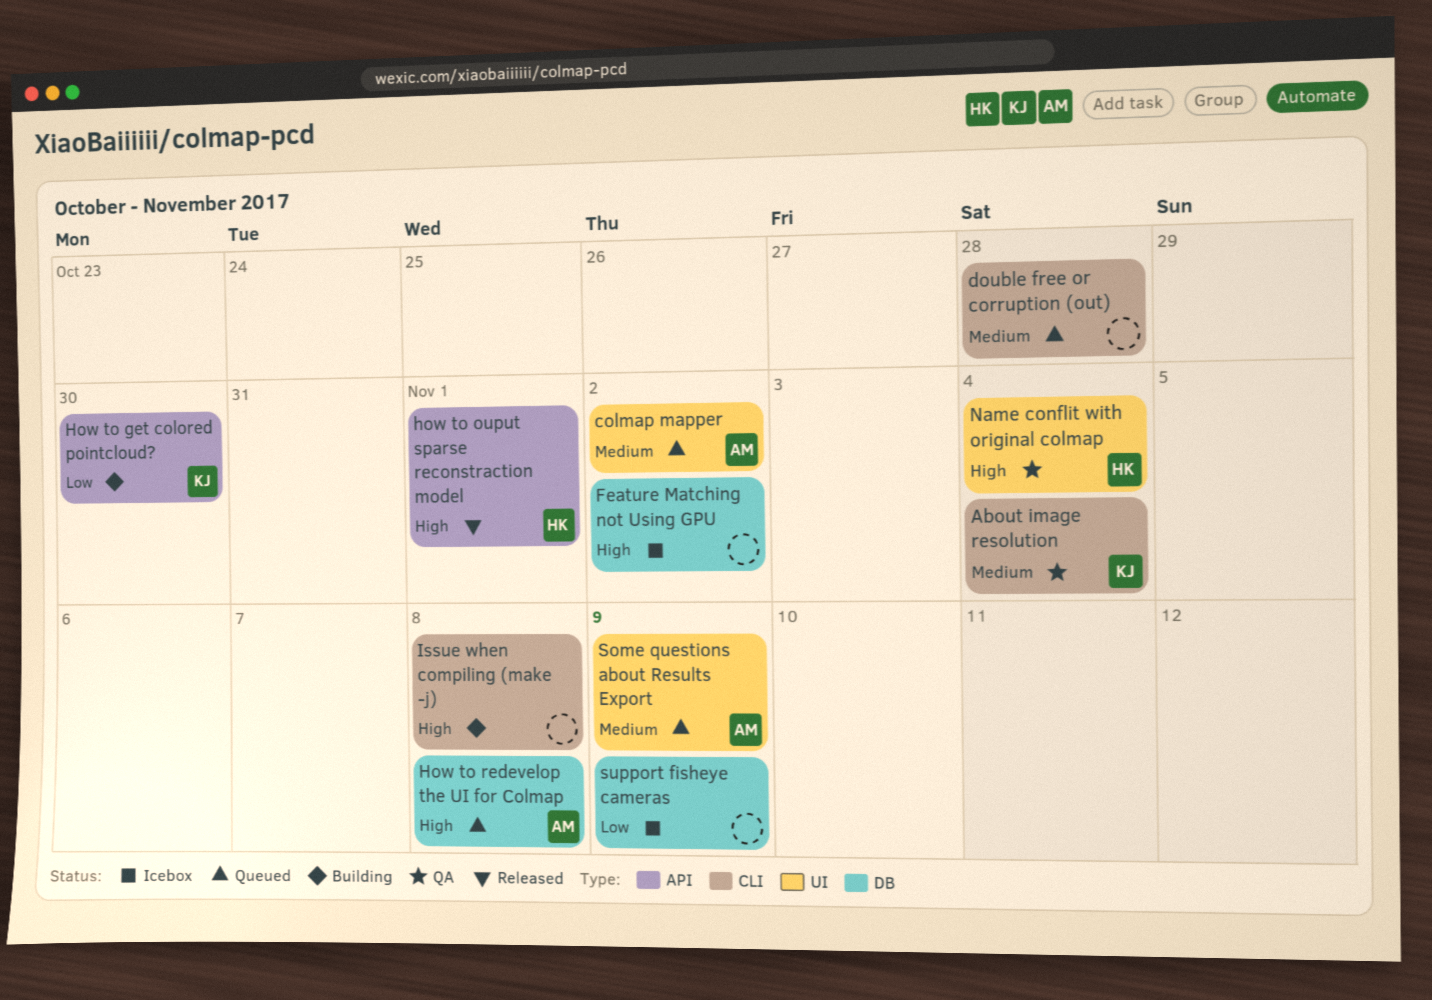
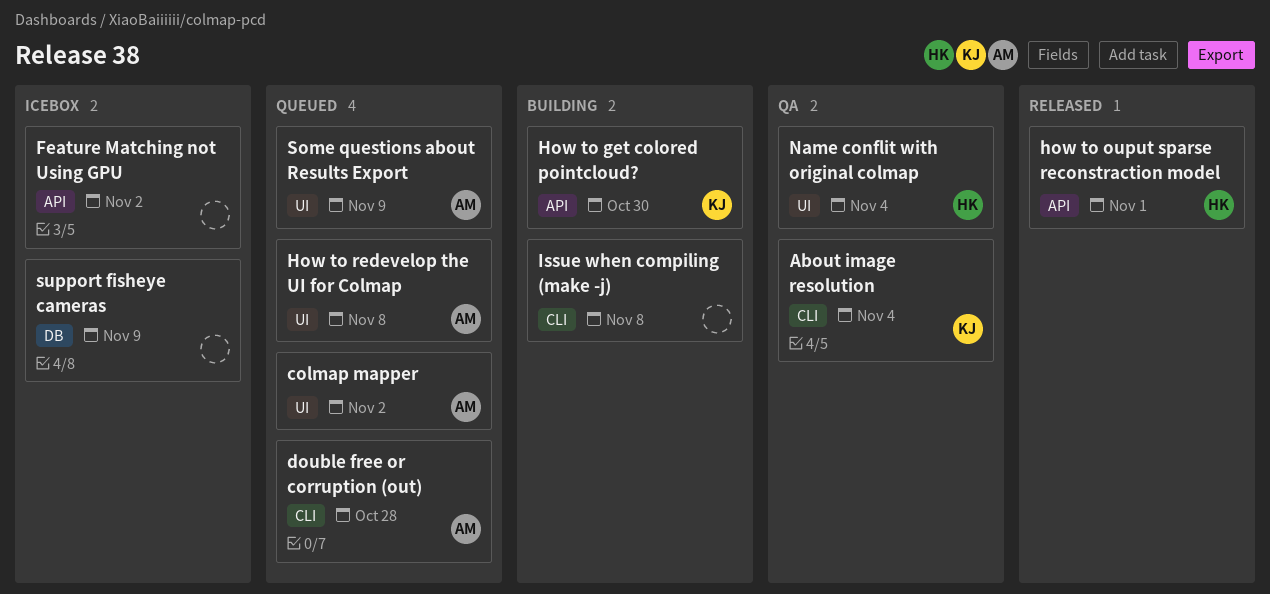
double free or corruption (out), owner: none -> AM
Feature Matching not Using GPU, label: DB -> API
How to redevelop the UI for Colmap, label: DB -> UI

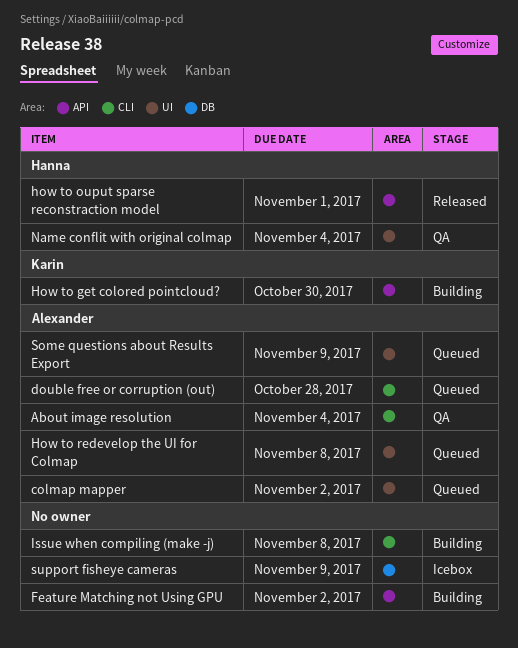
About image resolution, owner: Karin -> Alexander
Feature Matching not Using GPU, status: Icebox -> Building

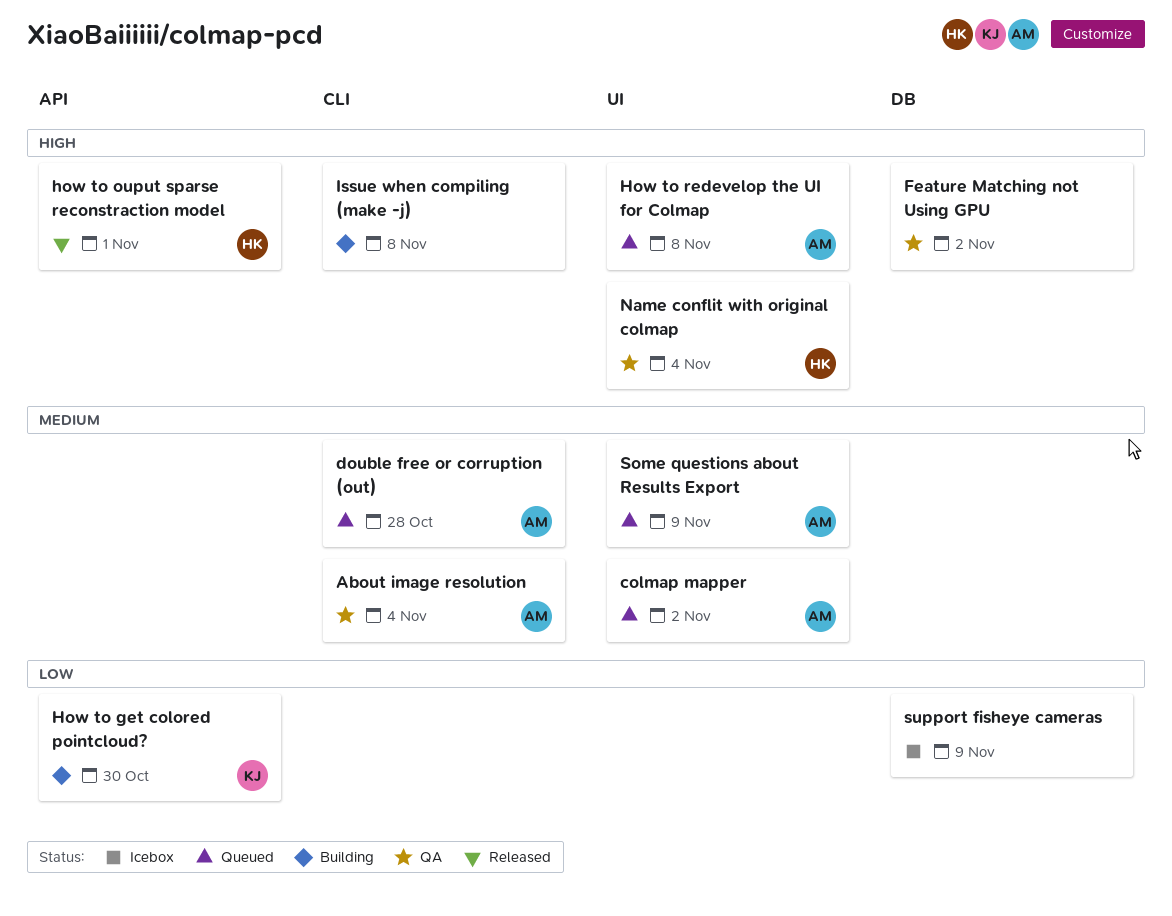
Feature Matching not Using GPU, status: Building -> QA
Feature Matching not Using GPU, label: API -> DB

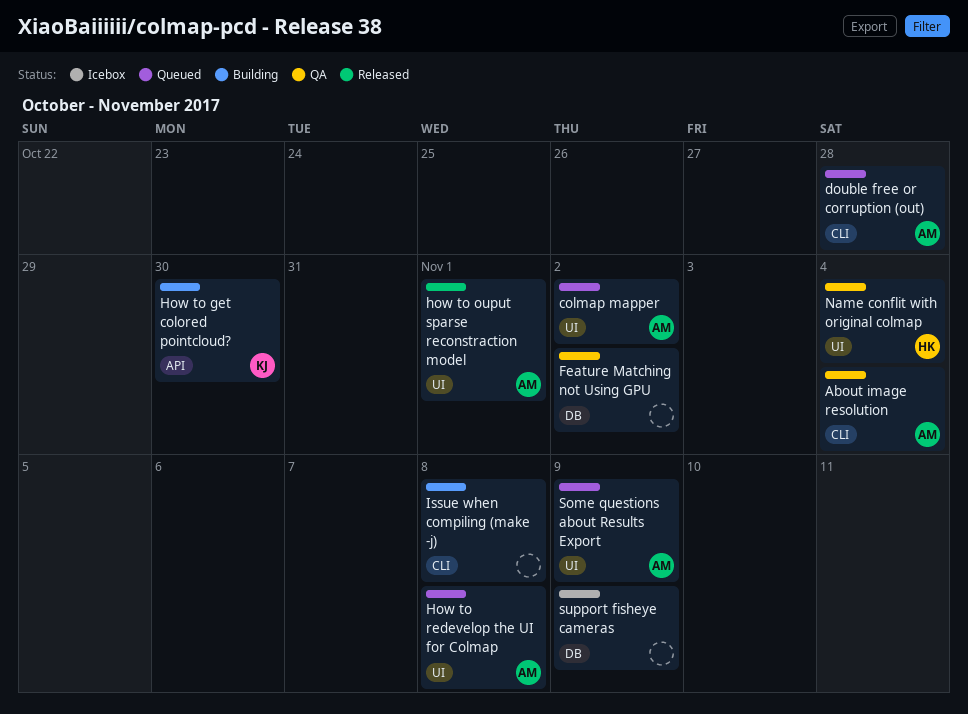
how to ouput sparse reconstraction model, owner: HK -> AM
how to ouput sparse reconstraction model, label: API -> UI

